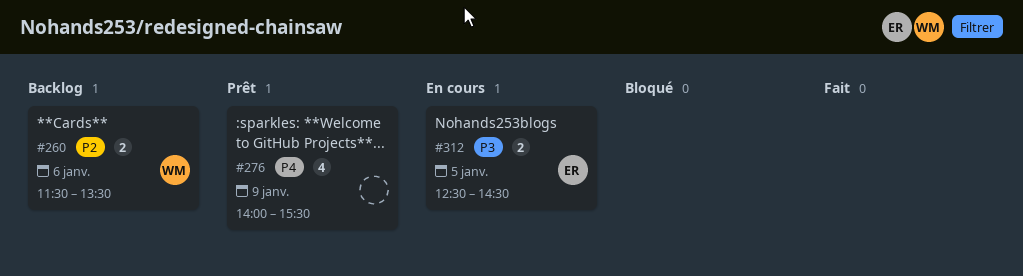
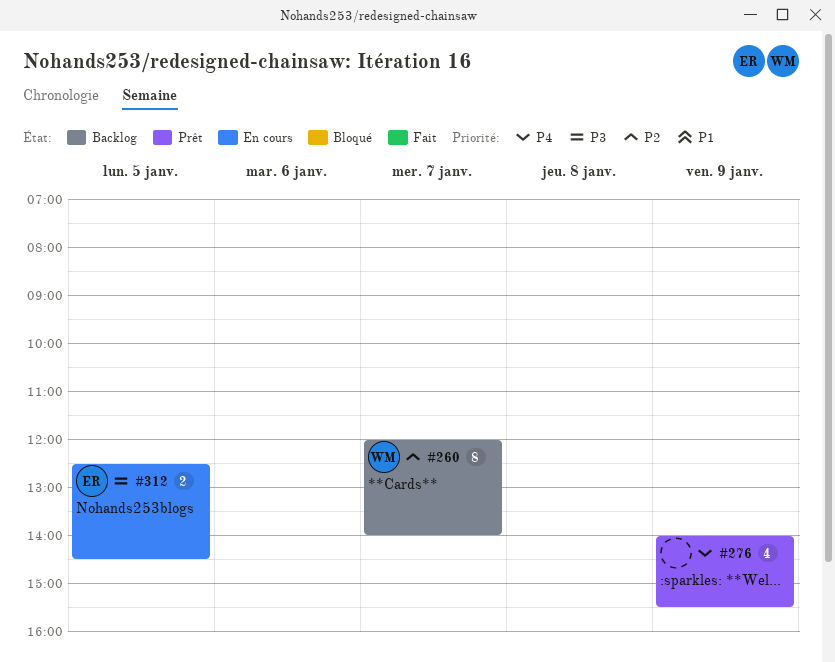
#260, estimate: 2 -> 8
#260, day: Jan 6 -> Jan 7
#260, begins: 11:30 -> 12:00
#260, ends: 13:30 -> 14:00

